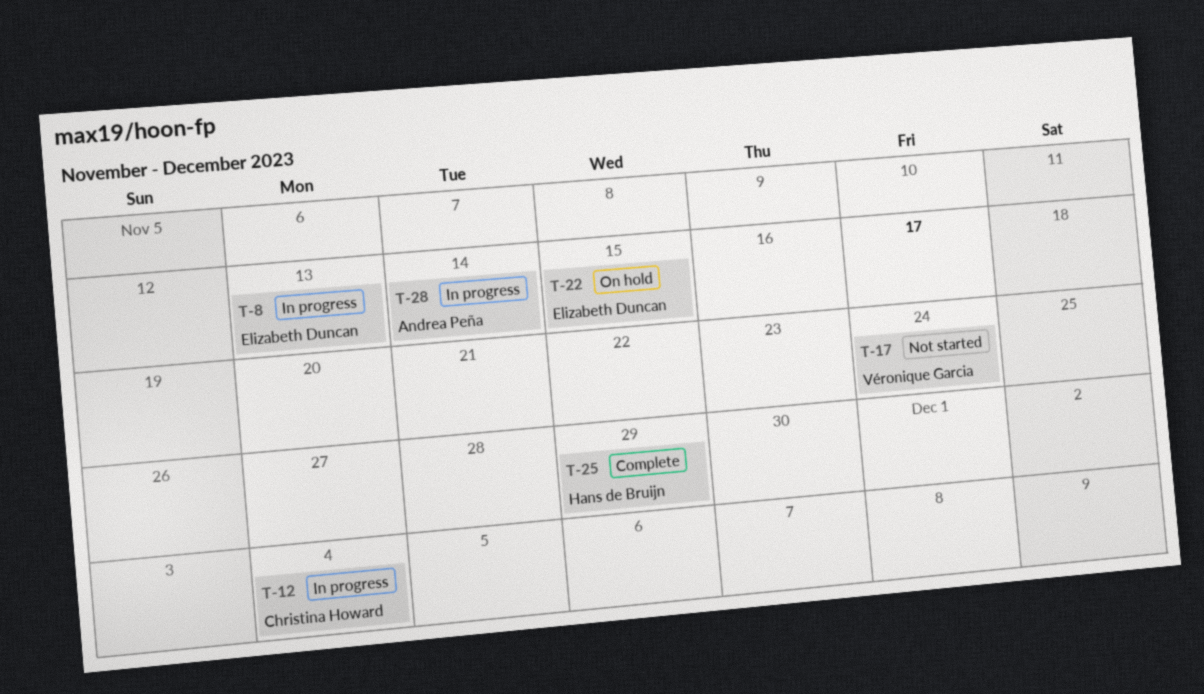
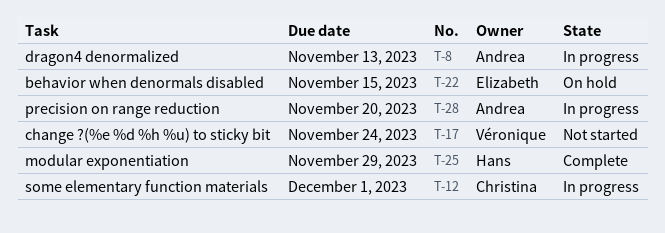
T-8, owner: Elizabeth Duncan -> Andrea Peña
T-12, due: Dec 4 -> Dec 1
T-28, due: Nov 14 -> Nov 20

